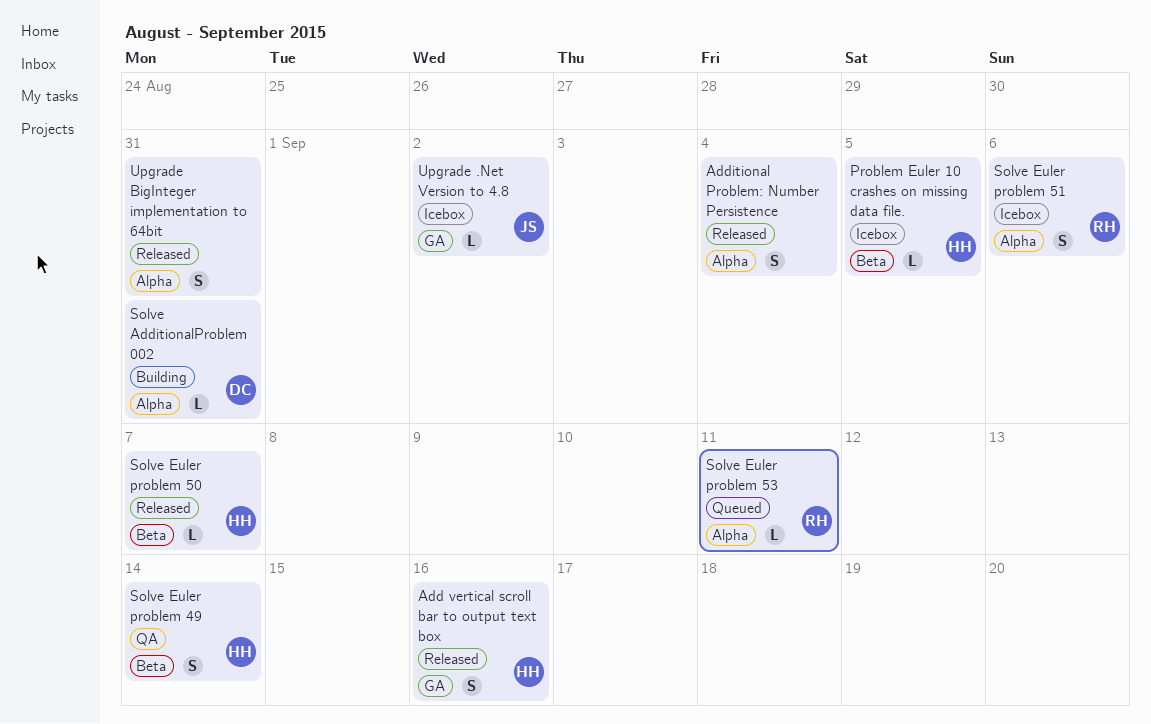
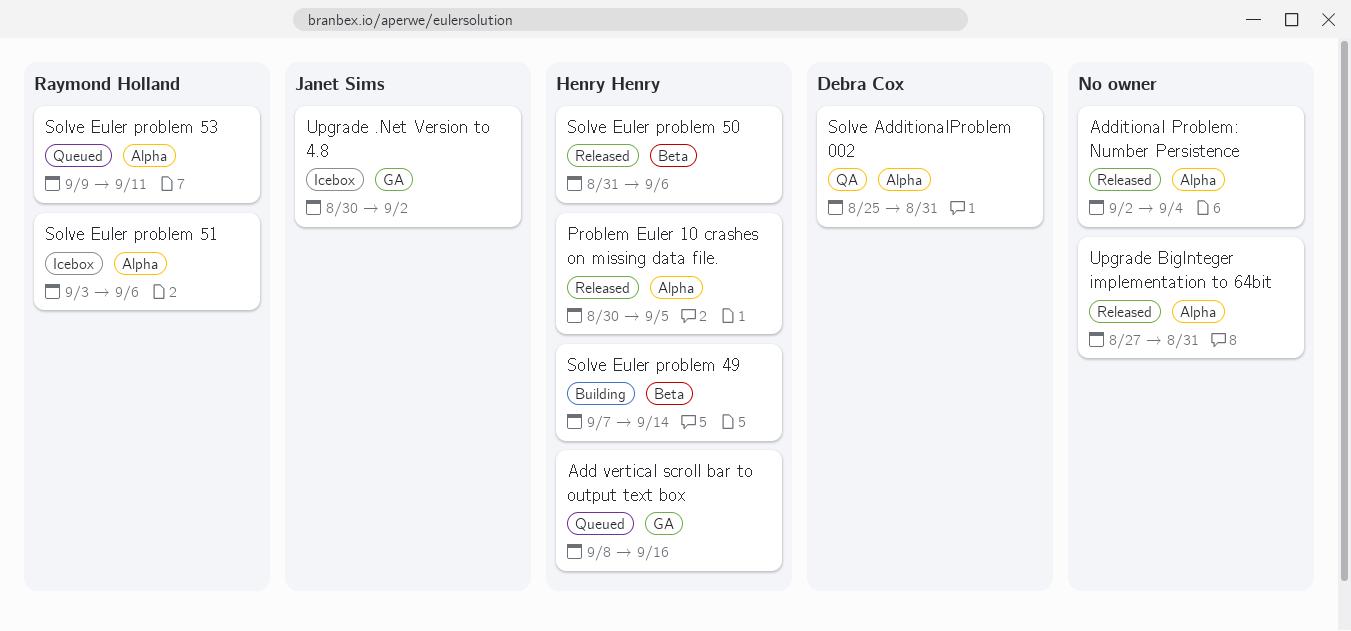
Add vertical scroll bar to output text box, status: Released -> Queued
Problem Euler 10 crashes on missing data file., status: Icebox -> Released
Problem Euler 10 crashes on missing data file., label: Beta -> Alpha
Solve AdditionalProblem 002, status: Building -> QA
Solve Euler problem 49, status: QA -> Building
Solve Euler problem 50, due: Sep 7 -> Sep 6

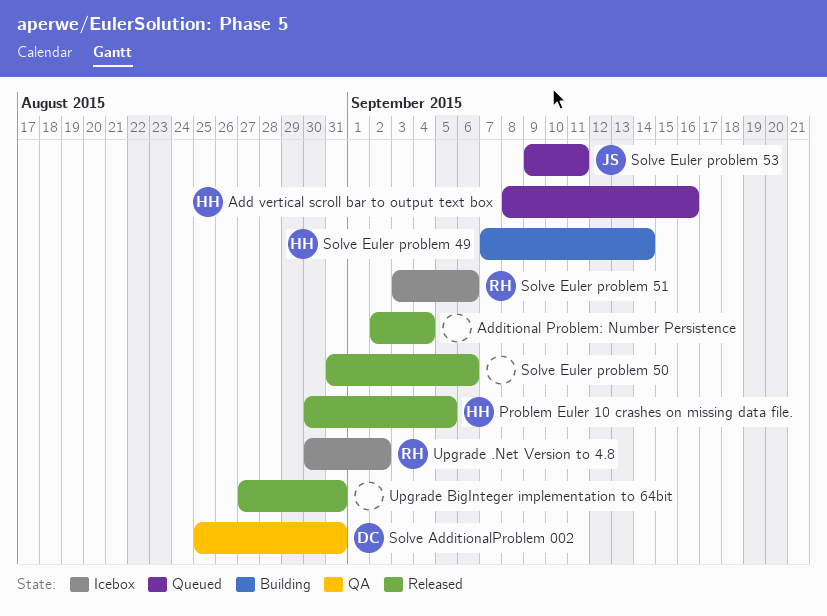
Solve Euler problem 50, owner: Henry Henry -> none
Solve Euler problem 53, owner: Raymond Holland -> Janet Sims
Upgrade .Net Version to 4.8, owner: Janet Sims -> Raymond Holland

